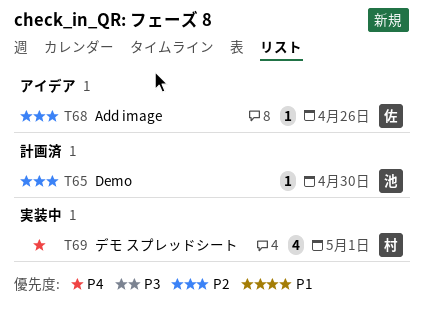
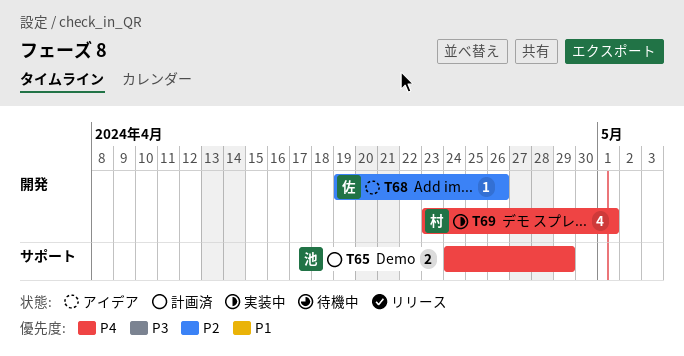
T65, priority: P2 -> P4
T65, estimate: 1 -> 2
T65, due: Apr 30 -> Apr 29

